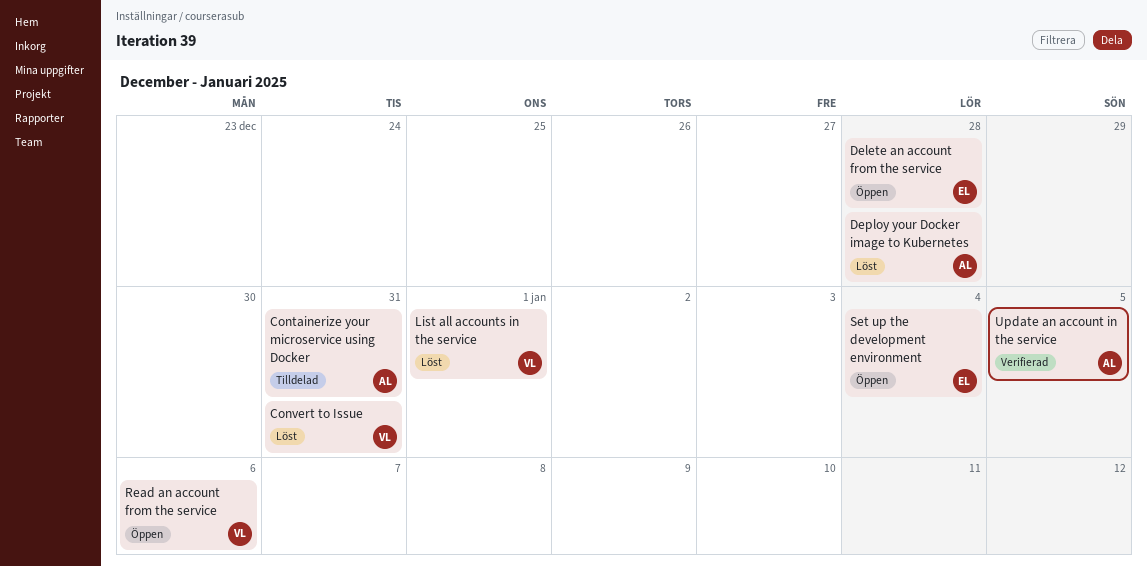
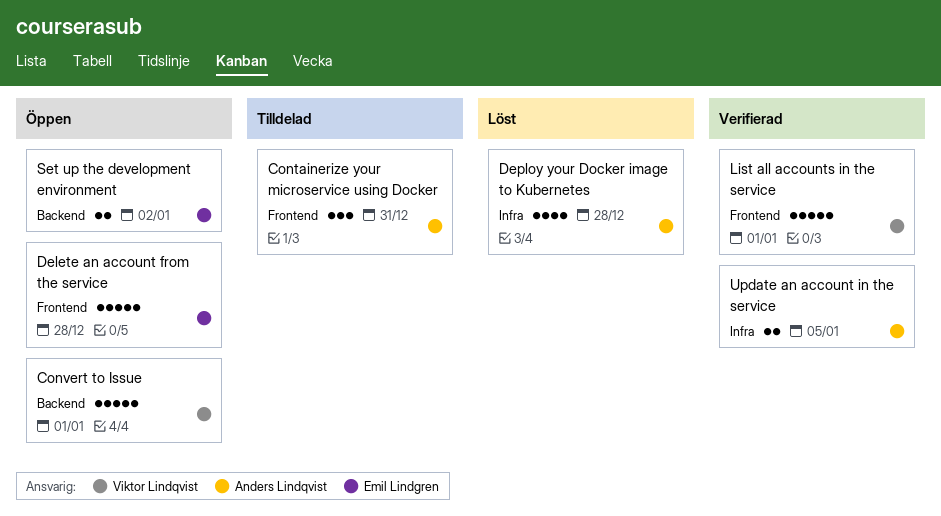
Convert to Issue, status: Löst -> Öppen
Convert to Issue, due: Dec 31 -> Jan 1
List all accounts in the service, status: Löst -> Verifierad
Read an account from the service: present -> none
Set up the development environment, due: Jan 4 -> Jan 2

